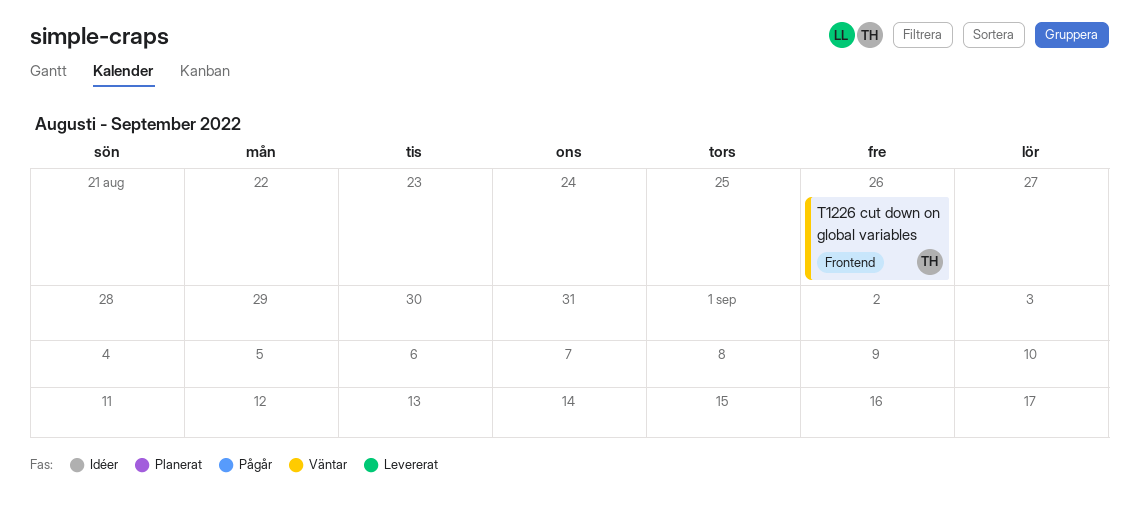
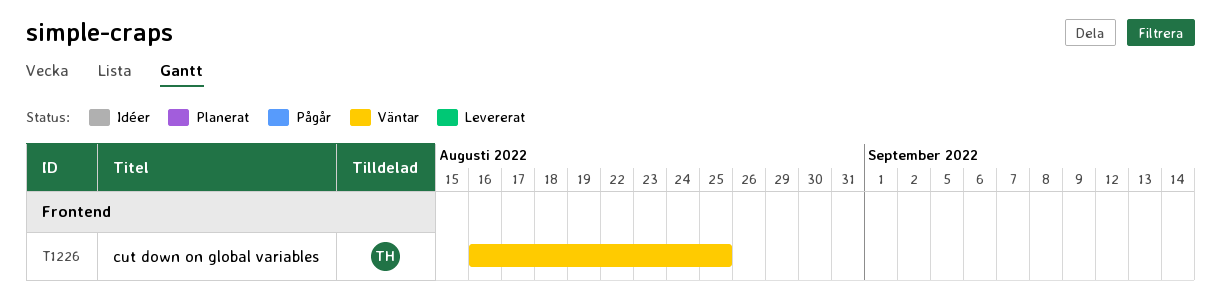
T1226, due: Aug 26 -> Aug 25

